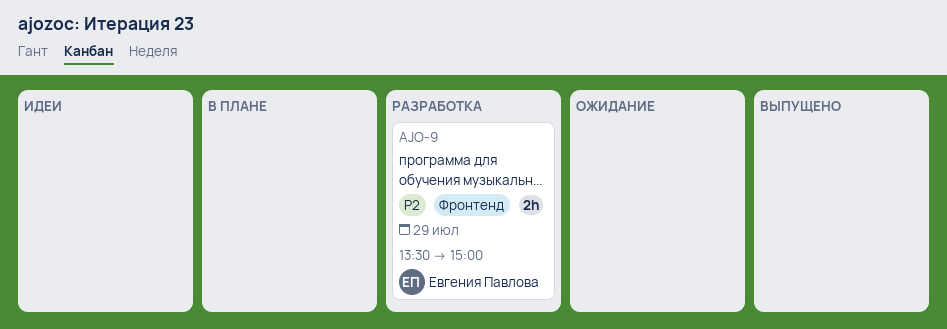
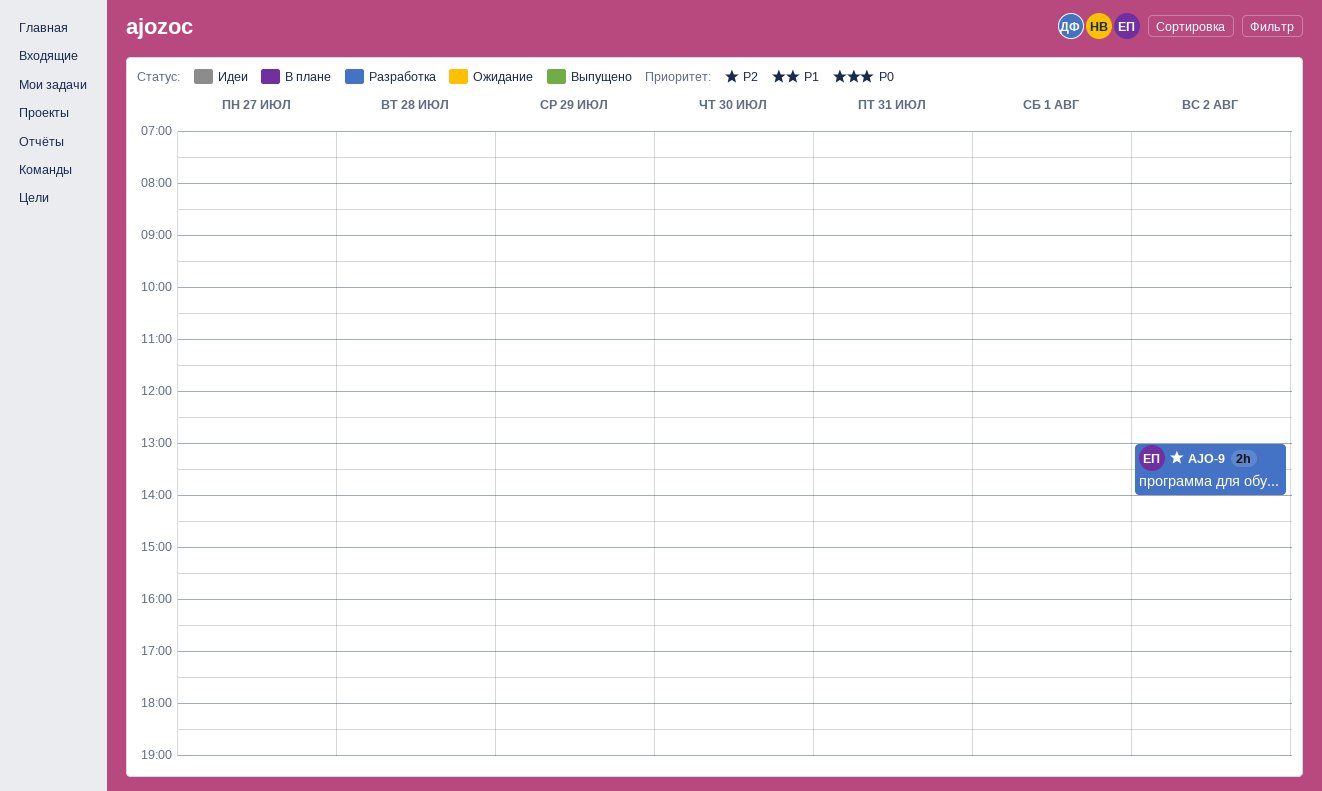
AJO-9, day: Jul 29 -> Aug 2
AJO-9, begins: 13:30 -> 13:00
AJO-9, ends: 15:00 -> 14:00

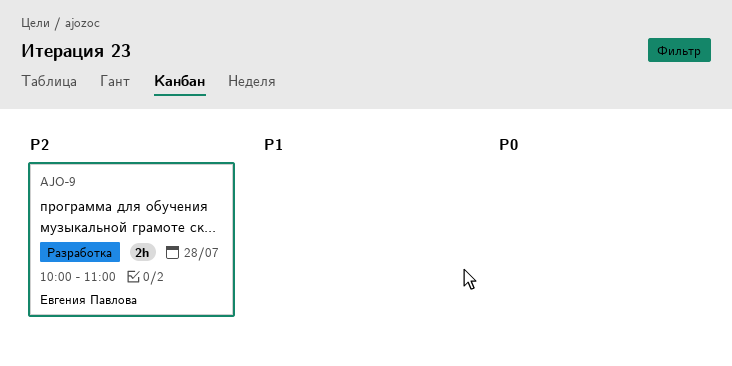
AJO-9, day: Aug 2 -> Jul 28
AJO-9, begins: 13:00 -> 10:00
AJO-9, ends: 14:00 -> 11:00

